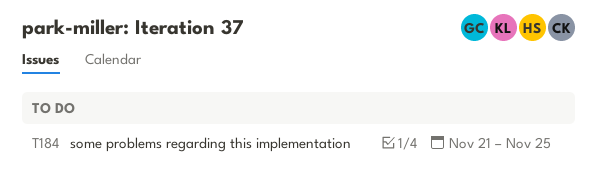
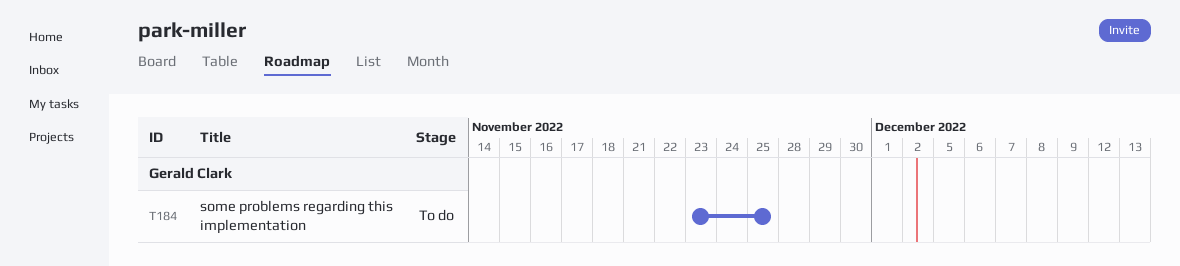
T184, start: Nov 21 -> Nov 23

